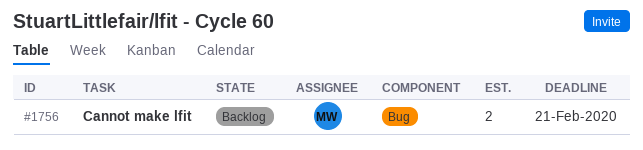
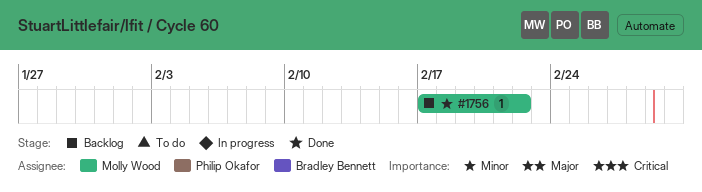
#1756, estimate: 2 -> 1
#1756, due: Feb 21 -> Feb 22

